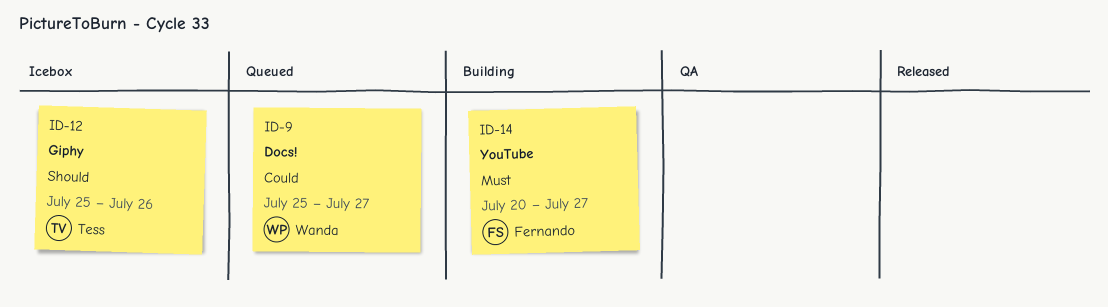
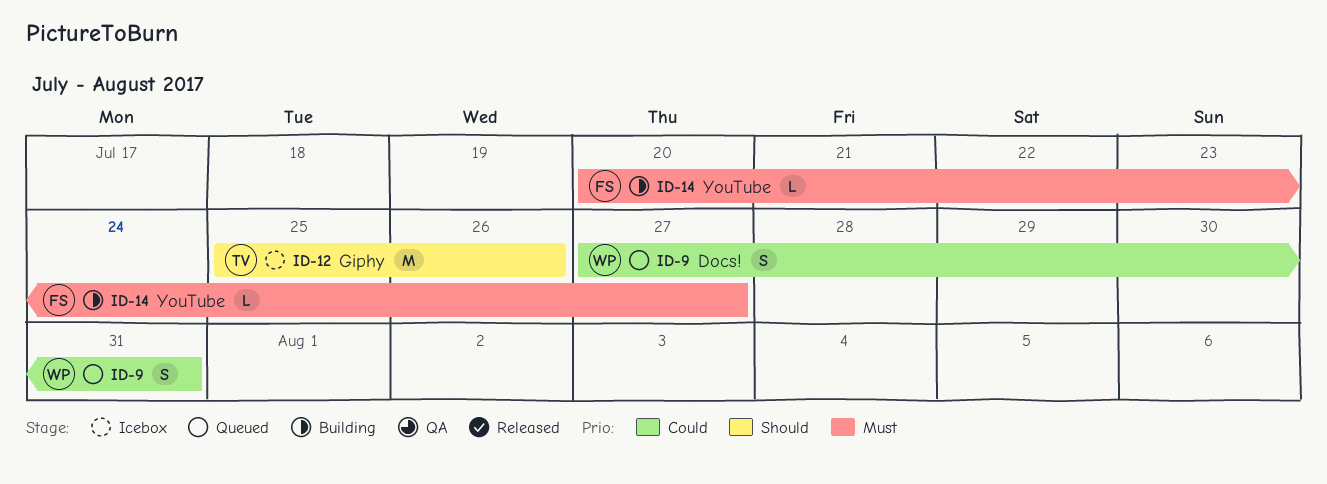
ID-9, start: Jul 25 -> Jul 27
ID-9, due: Jul 27 -> Jul 31

